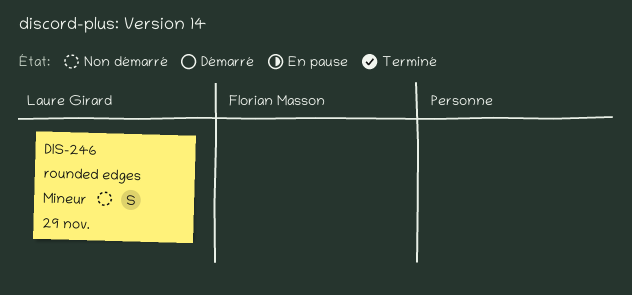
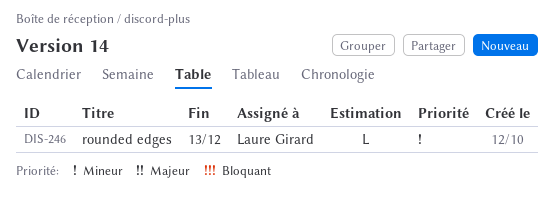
DIS-246, estimate: S -> L
DIS-246, due: Nov 29 -> Dec 13

